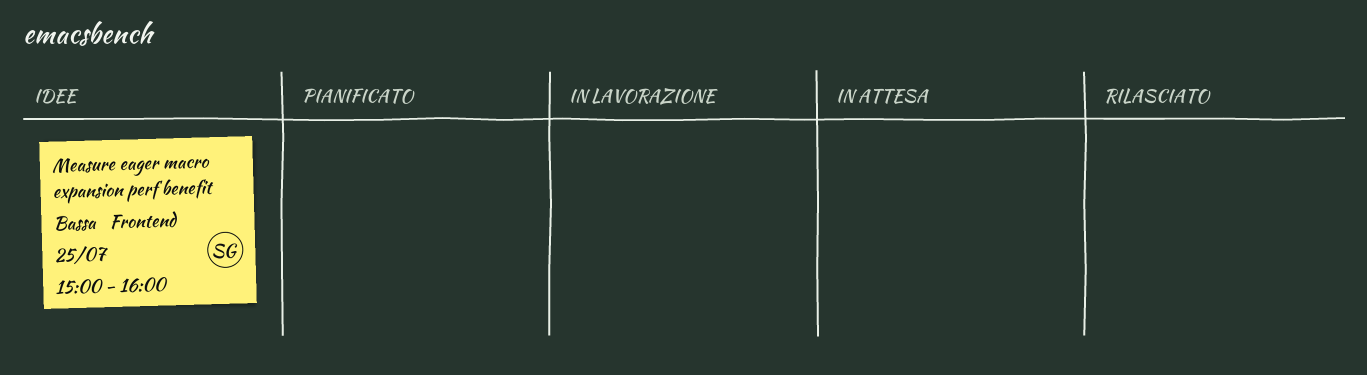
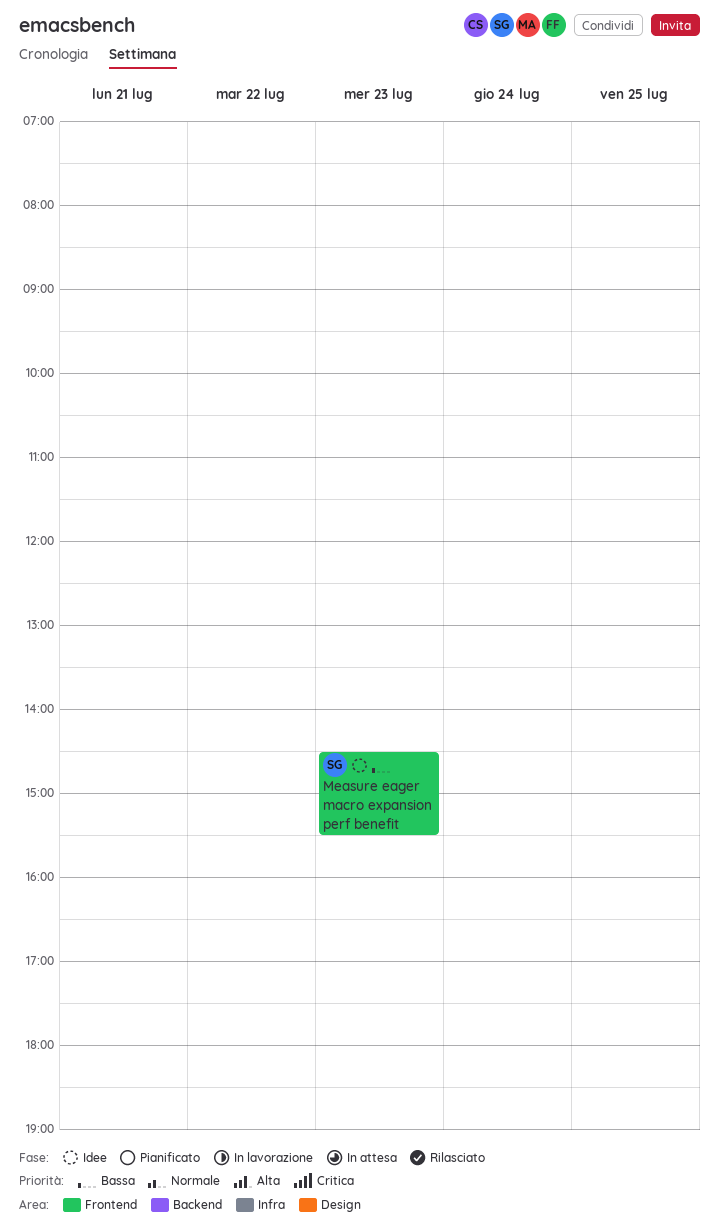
Measure eager macro expansion perf benefit, day: Jul 25 -> Jul 23
Measure eager macro expansion perf benefit, begins: 15:00 -> 14:30
Measure eager macro expansion perf benefit, ends: 16:00 -> 15:30

